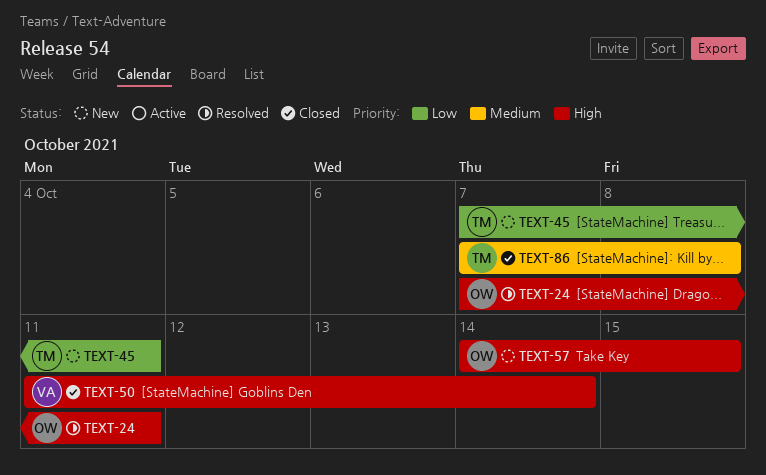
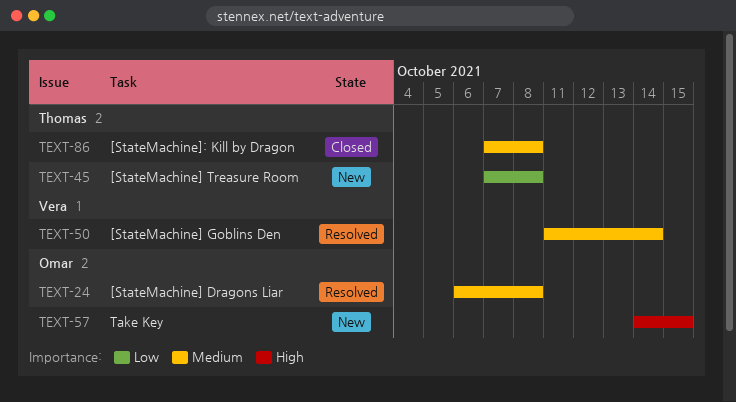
TEXT-24, priority: High -> Medium
TEXT-24, start: Oct 7 -> Oct 6
TEXT-24, due: Oct 11 -> Oct 8
TEXT-45, due: Oct 11 -> Oct 8
TEXT-50, status: Closed -> Resolved
TEXT-50, priority: High -> Medium

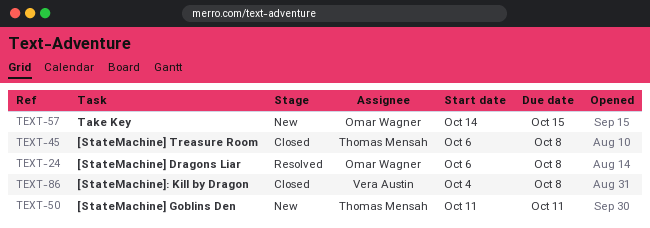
TEXT-45, status: New -> Closed
TEXT-45, start: Oct 7 -> Oct 6
TEXT-50, status: Resolved -> New
TEXT-50, owner: Vera Austin -> Thomas Mensah
TEXT-50, due: Oct 14 -> Oct 11
TEXT-86, owner: Thomas Mensah -> Vera Austin
TEXT-86, start: Oct 7 -> Oct 4

